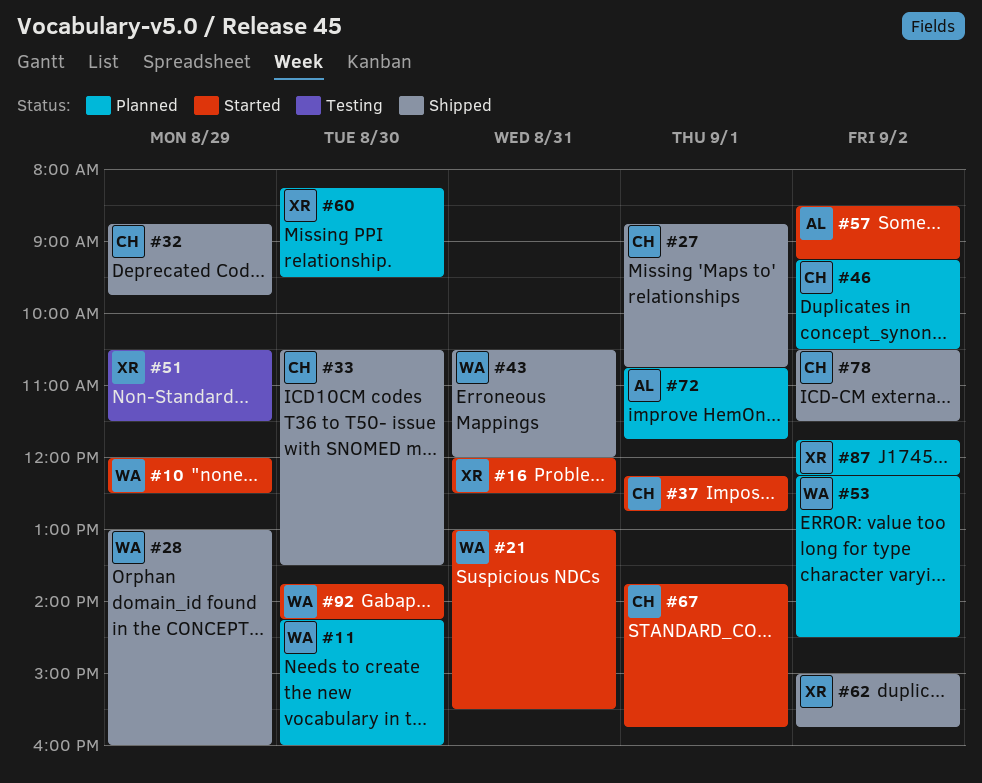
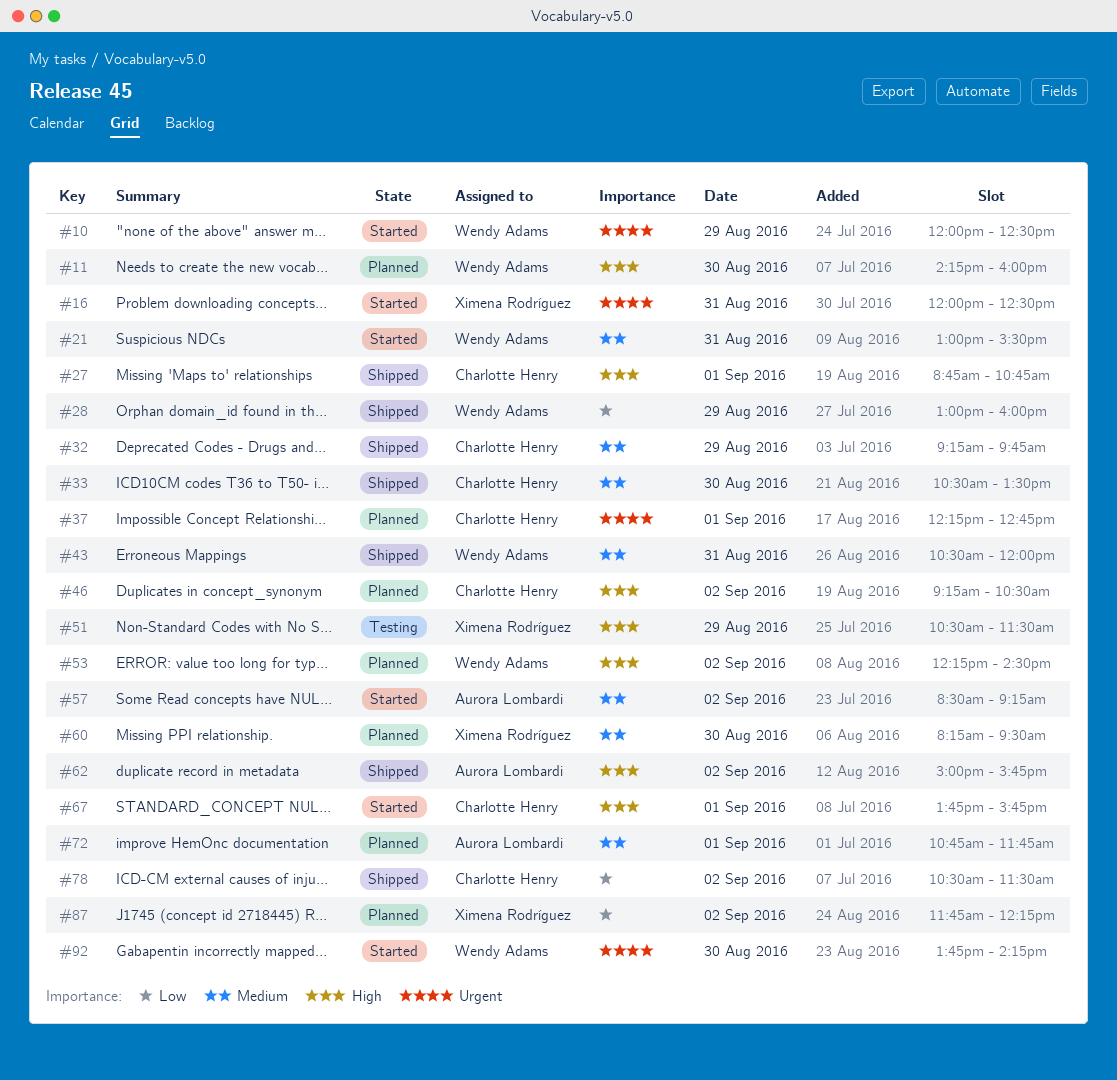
#32, begins: 08:45 -> 09:15
#37, status: Started -> Planned
#62, owner: Ximena Rodríguez -> Aurora Lombardi

